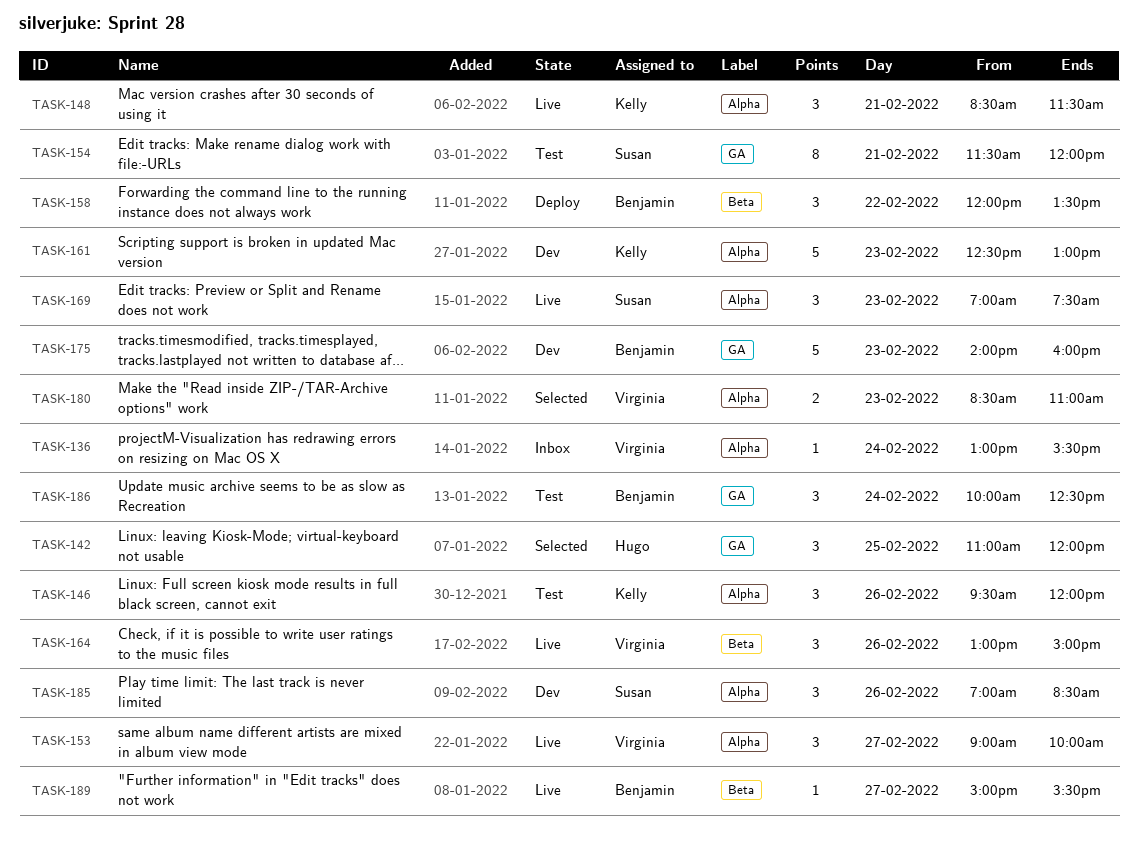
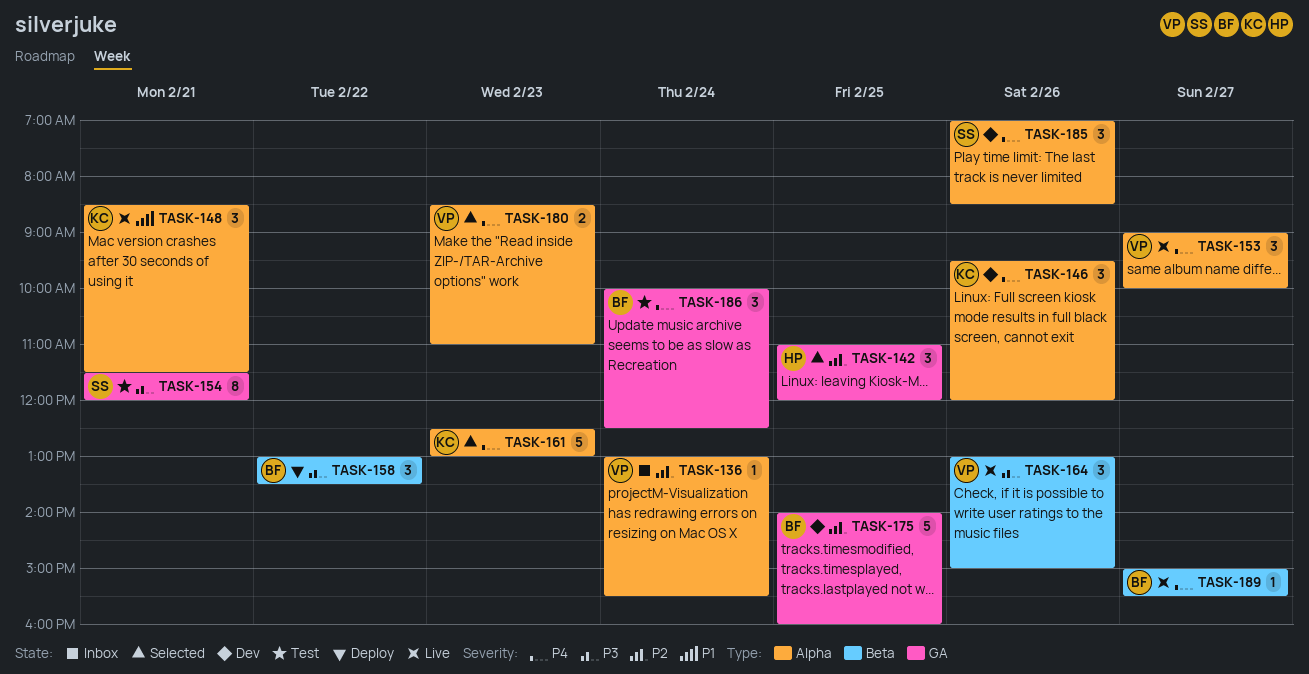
TASK-146, status: Test -> Dev
TASK-158, begins: 12:00 -> 13:00
TASK-161, status: Dev -> Selected
TASK-169: present -> none
TASK-175, day: Feb 23 -> Feb 25

